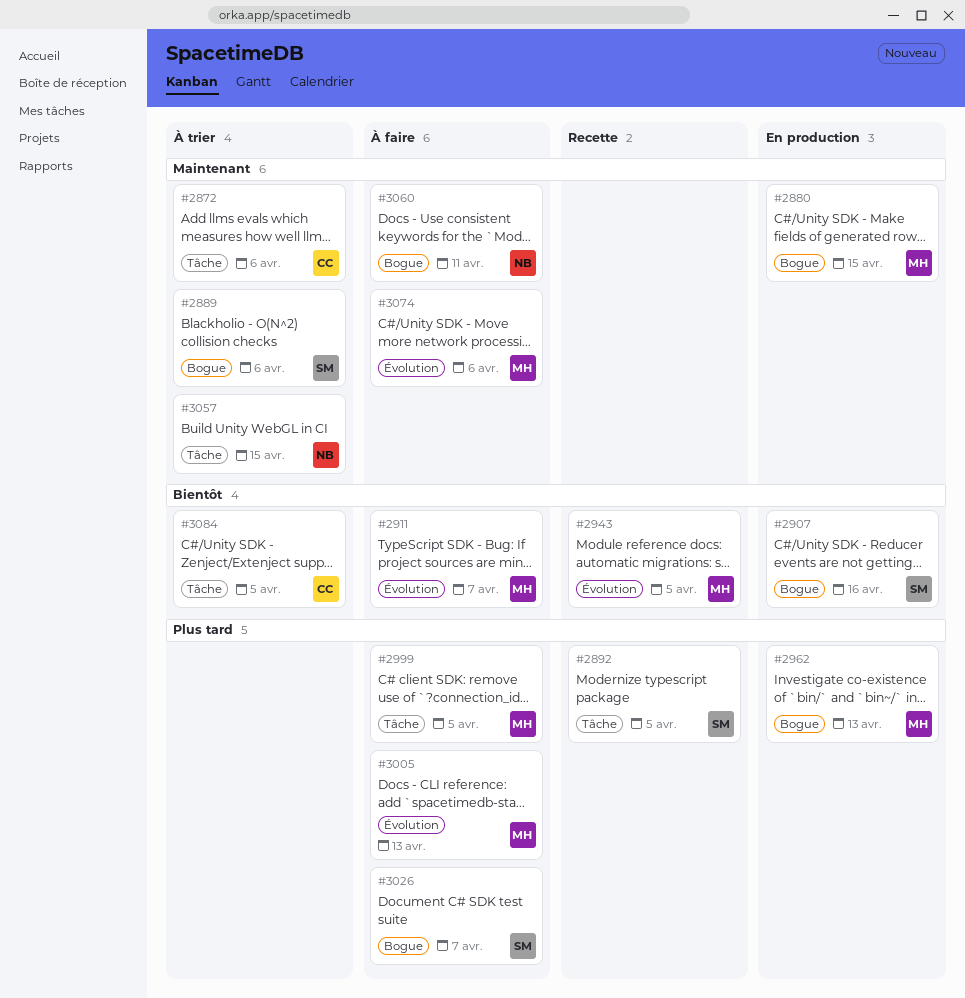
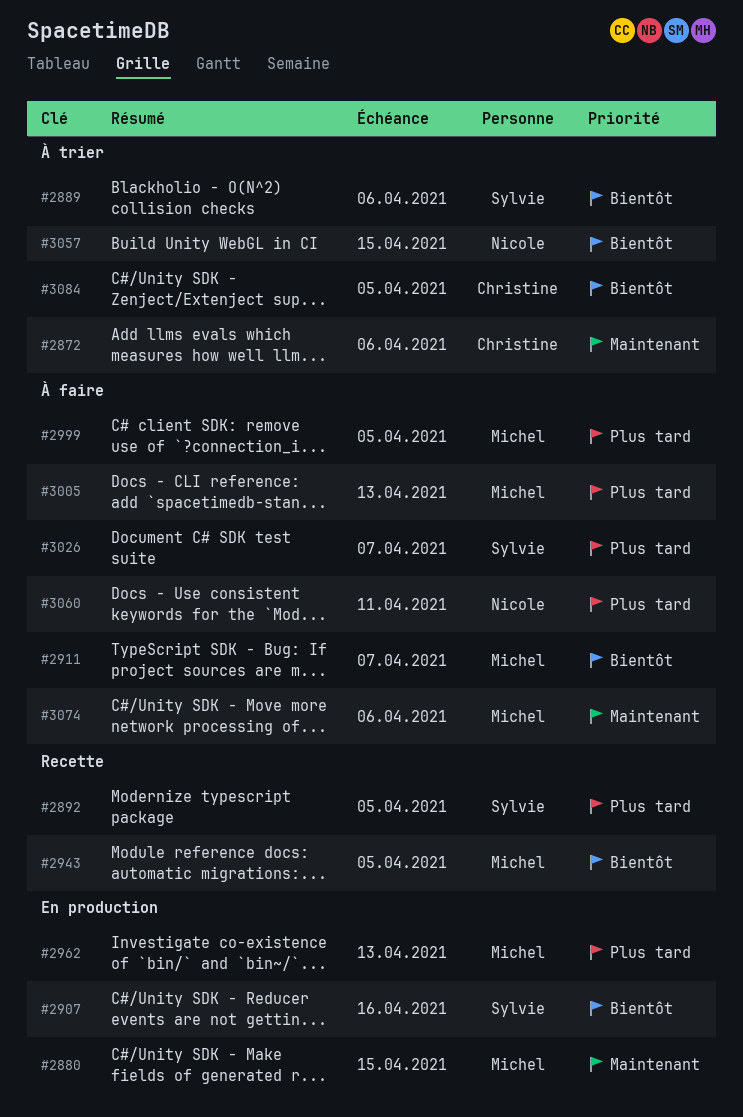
#2889, priority: Maintenant -> Bientôt
#3057, priority: Maintenant -> Bientôt
#3060, priority: Maintenant -> Plus tard

